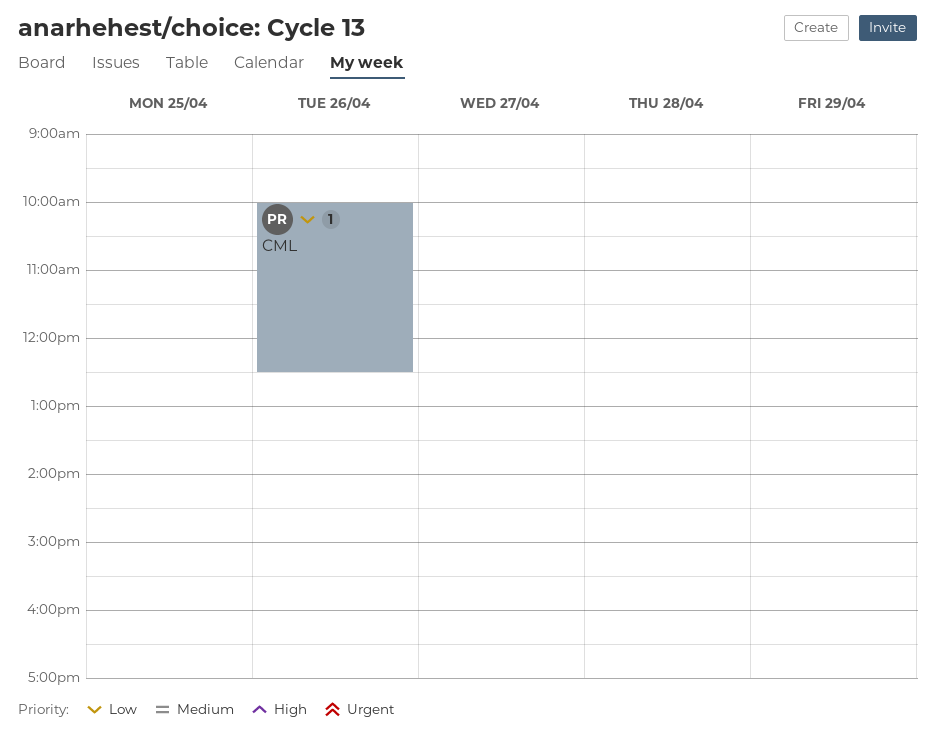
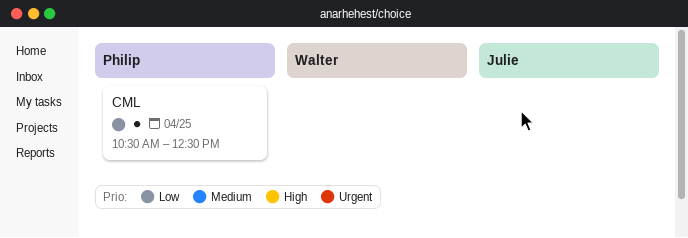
CML, day: Apr 26 -> Apr 25
CML, begins: 10:00 -> 10:30

